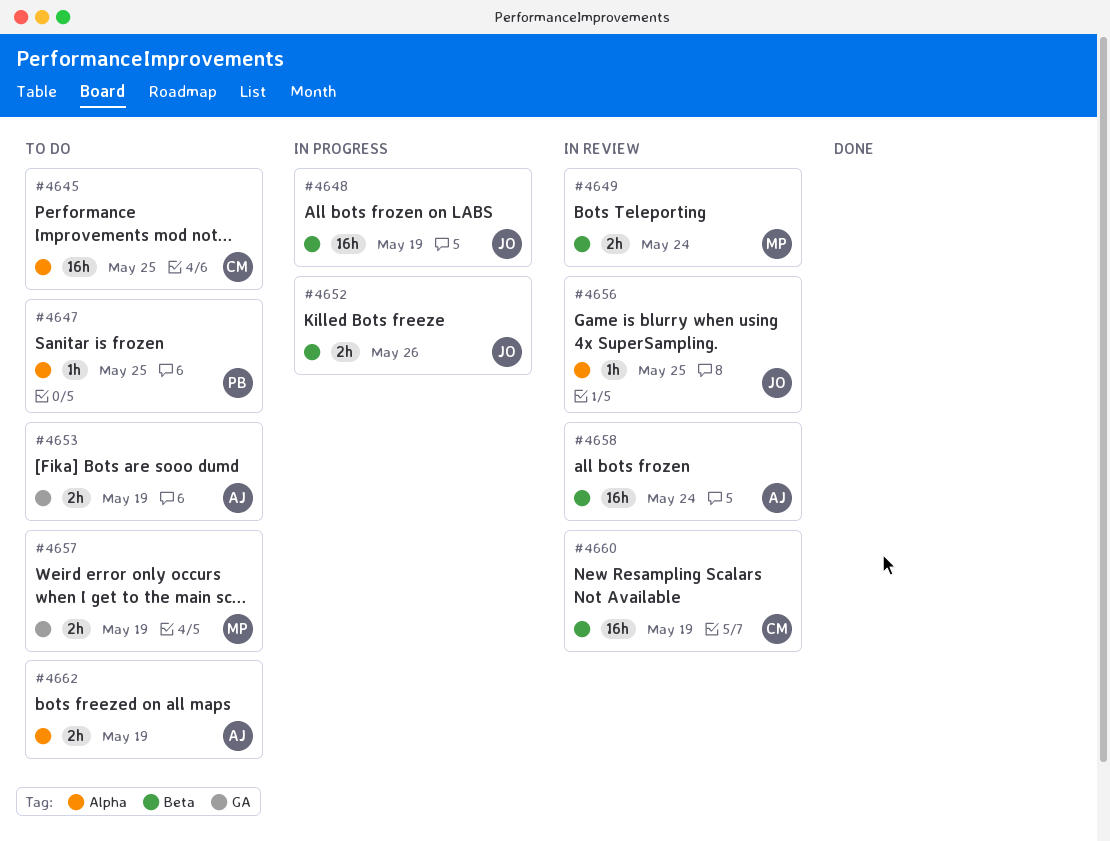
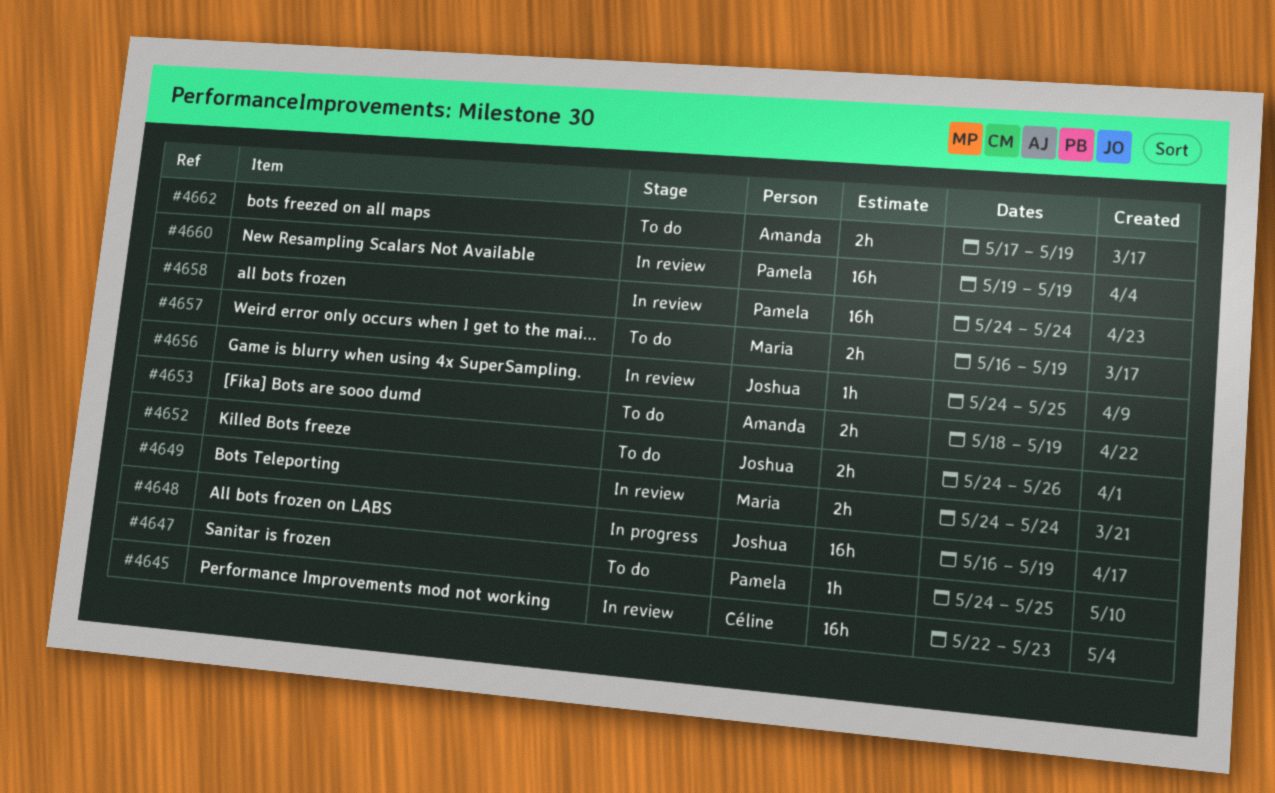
#4645, status: To do -> In review
#4645, due: May 25 -> May 23
#4652, status: In progress -> To do
#4658, owner: Amanda -> Pamela
#4660, owner: Céline -> Pamela

